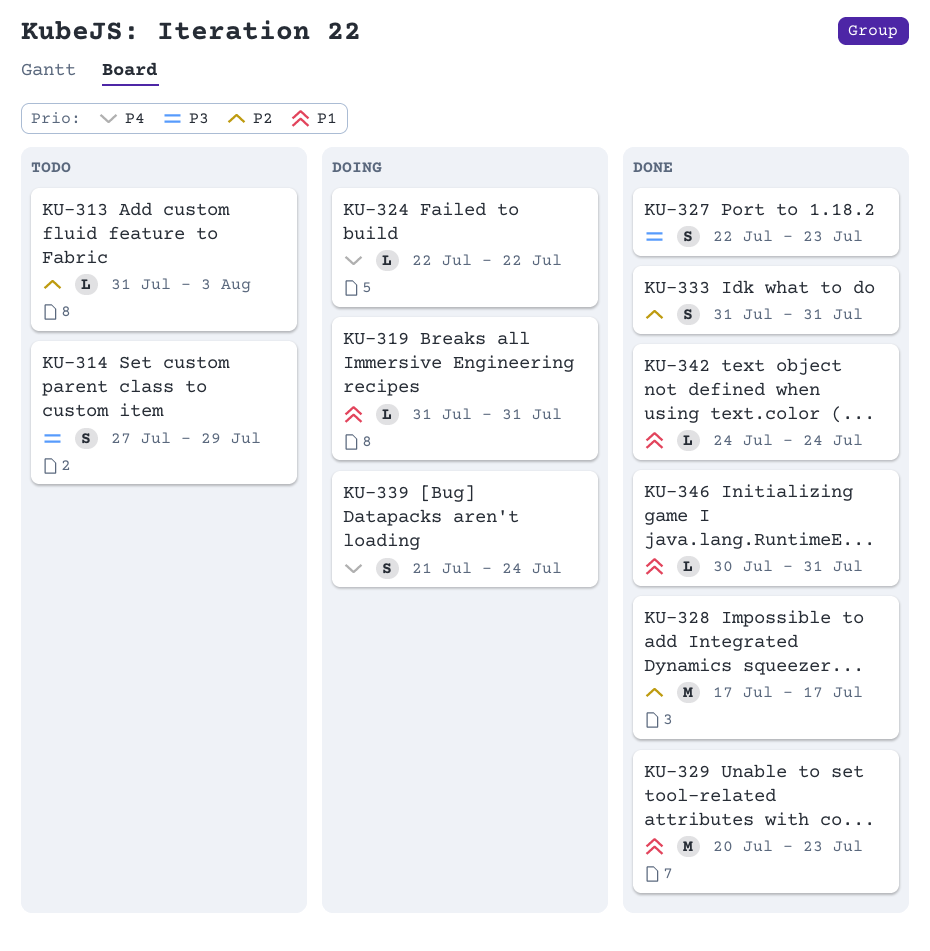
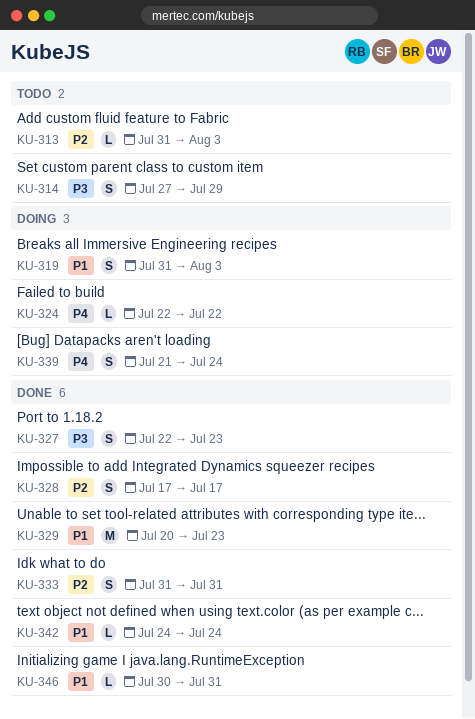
KU-319, estimate: L -> S
KU-319, due: Jul 31 -> Aug 3
KU-328, estimate: M -> S

